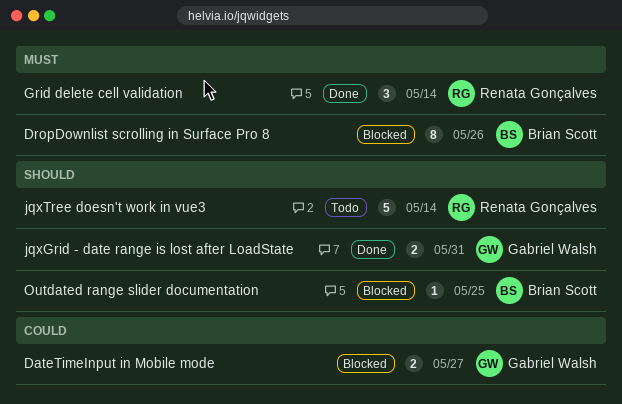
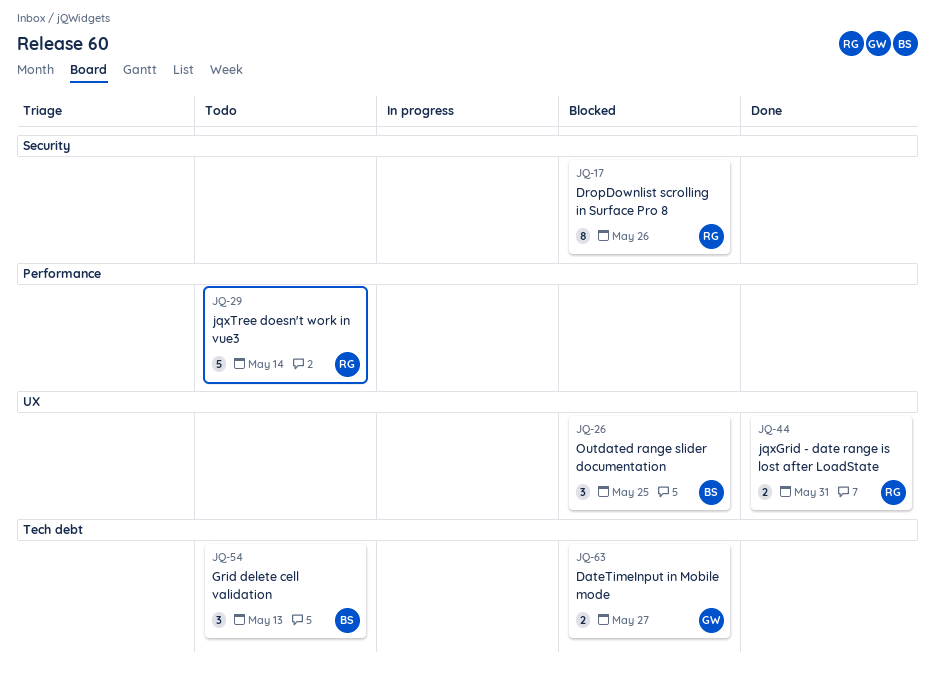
DropDownlist scrolling in Surface Pro 8, owner: Brian Scott -> Renata Gonçalves
Grid delete cell validation, status: Done -> Todo
Grid delete cell validation, owner: Renata Gonçalves -> Brian Scott
Grid delete cell validation, due: May 14 -> May 13
jqxGrid - date range is lost after LoadState, owner: Gabriel Walsh -> Renata Gonçalves
Outdated range slider documentation, estimate: 1 -> 3

